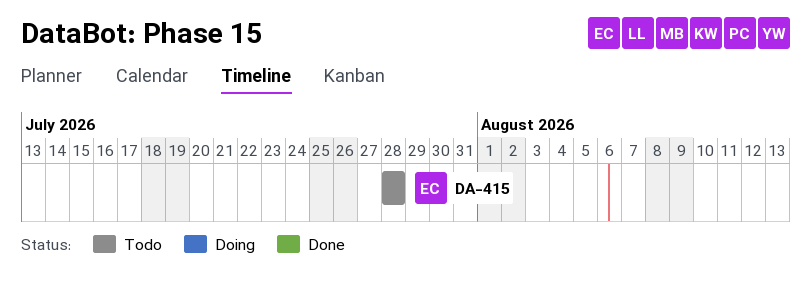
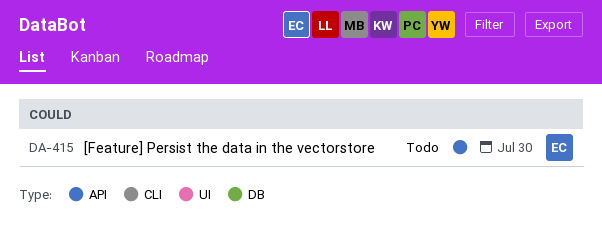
DA-415, due: Jul 28 -> Jul 30

